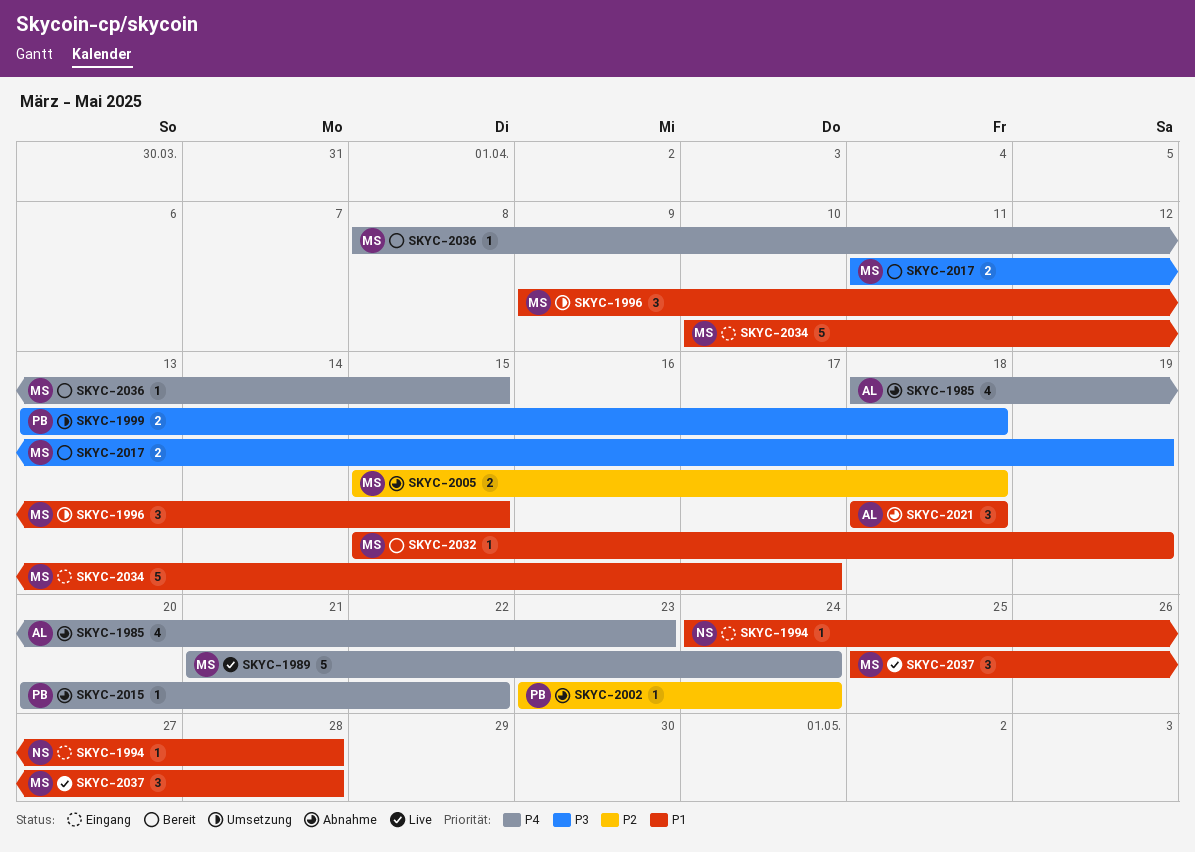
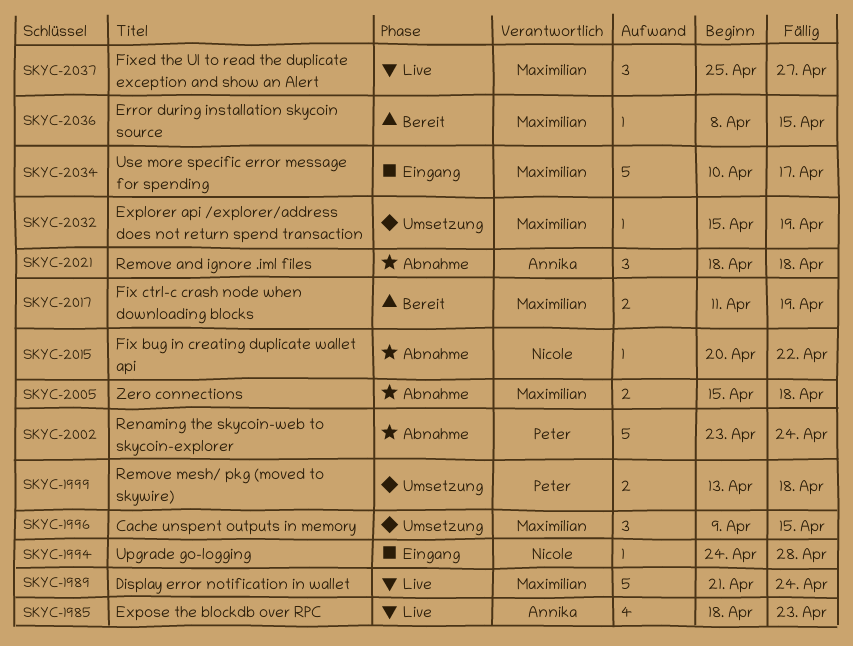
SKYC-1985, status: Abnahme -> Live
SKYC-2002, estimate: 1 -> 5
SKYC-2015, owner: Peter -> Nicole
SKYC-2032, status: Bereit -> Umsetzung
SKYC-2037, due: Apr 28 -> Apr 27

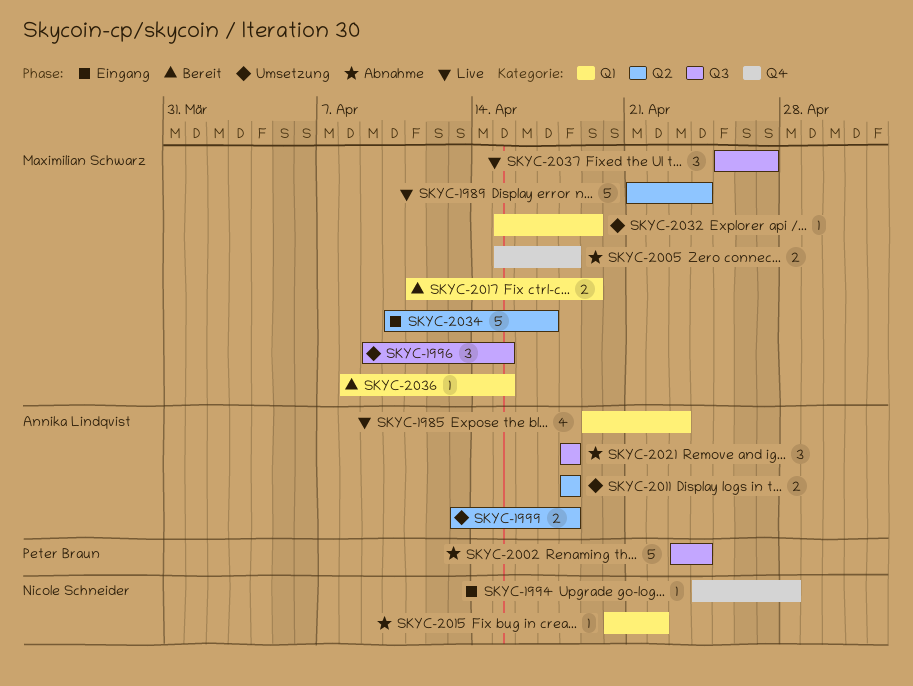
SKYC-1985, start: Apr 18 -> Apr 19
SKYC-1999, owner: Peter Braun -> Annika Lindqvist
SKYC-2011: none -> present

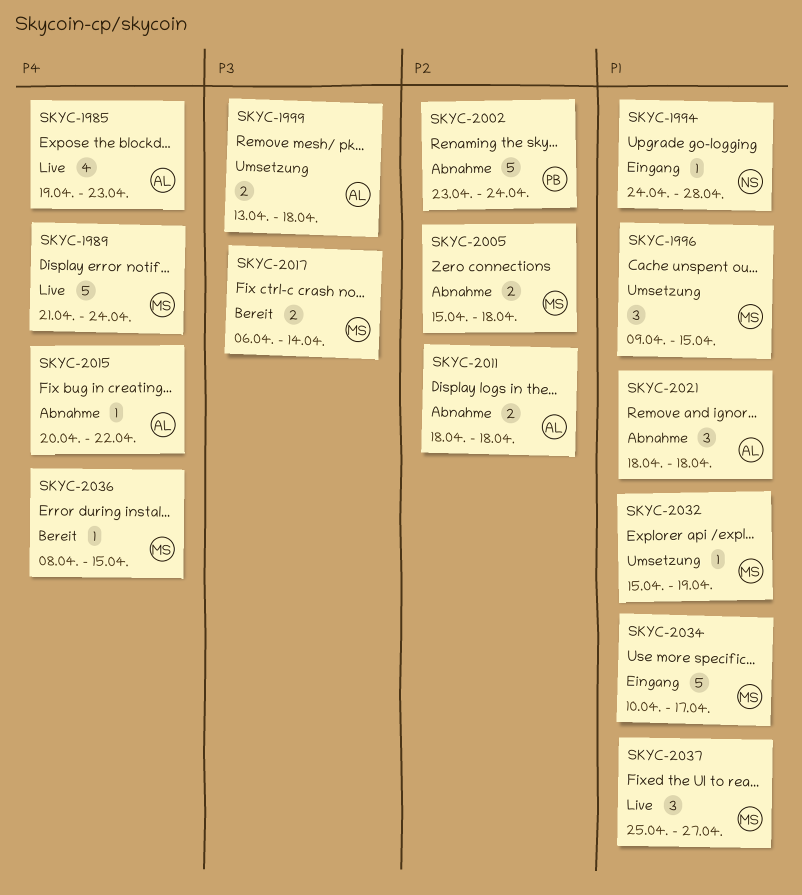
SKYC-2011, status: Umsetzung -> Abnahme
SKYC-2015, owner: Nicole Schneider -> Annika Lindqvist
SKYC-2017, start: Apr 11 -> Apr 6
SKYC-2017, due: Apr 19 -> Apr 14

